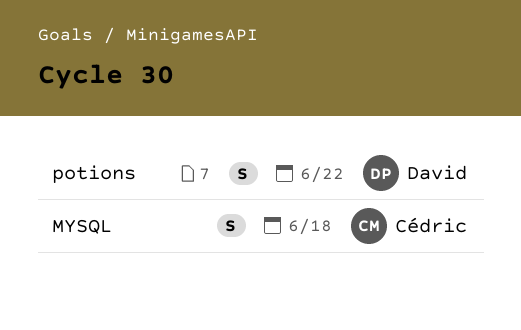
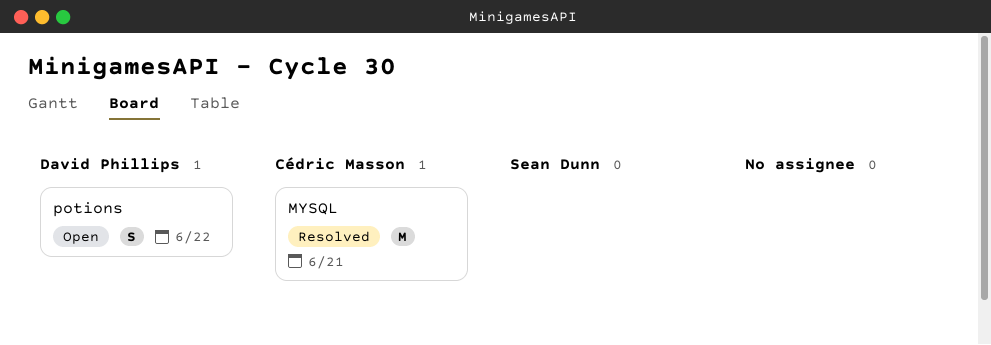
MYSQL, estimate: S -> M
MYSQL, due: Jun 18 -> Jun 21

